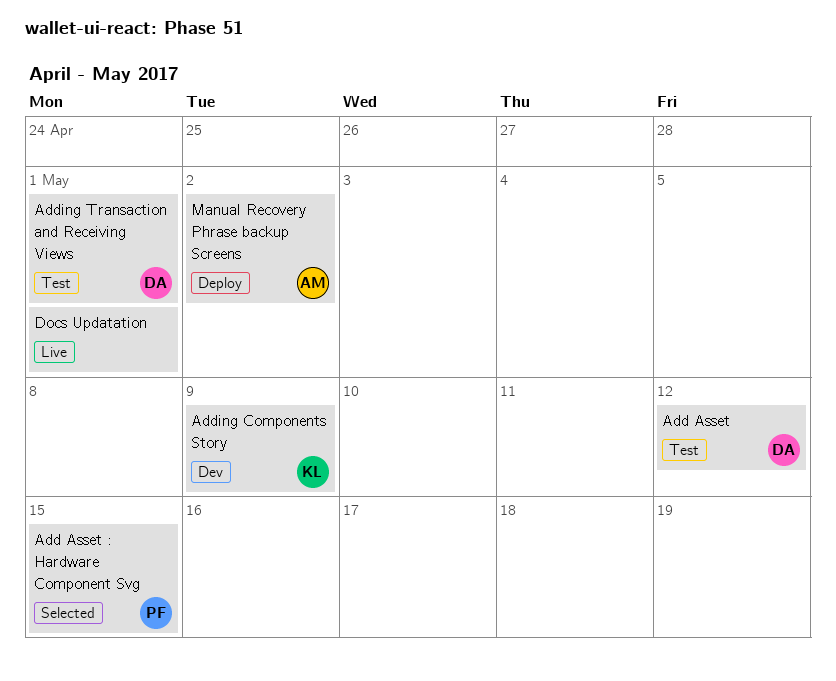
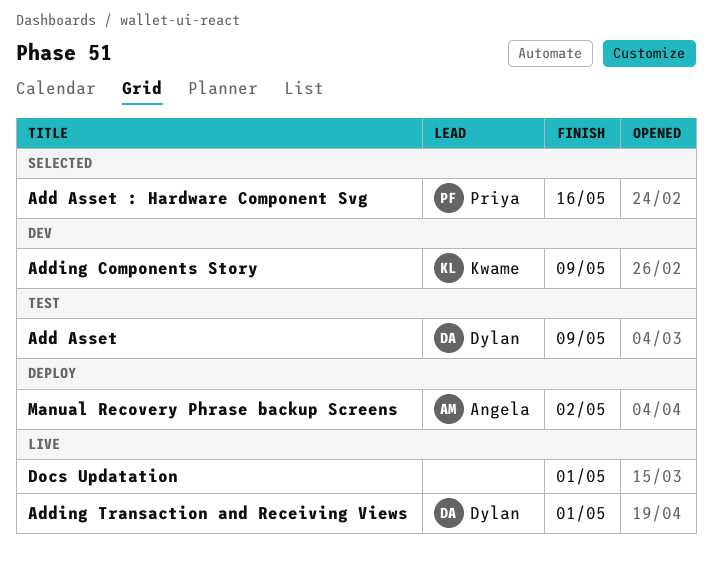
Add Asset, due: May 12 -> May 9
Add Asset : Hardware Component Svg, due: May 15 -> May 16
Adding Transaction and Receiving Views, status: Test -> Live

